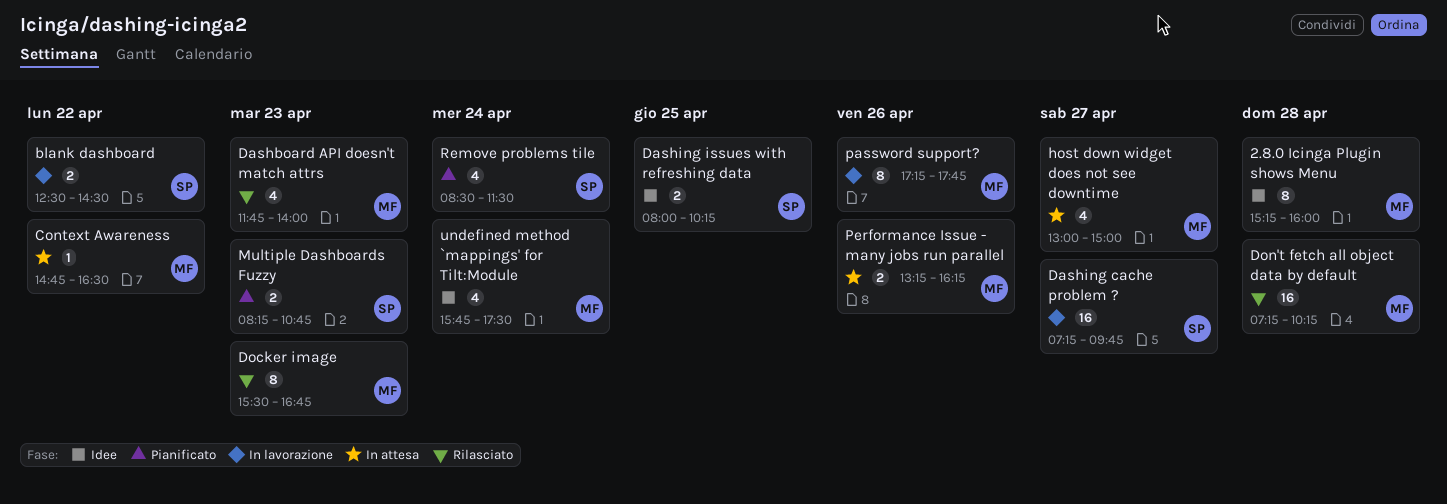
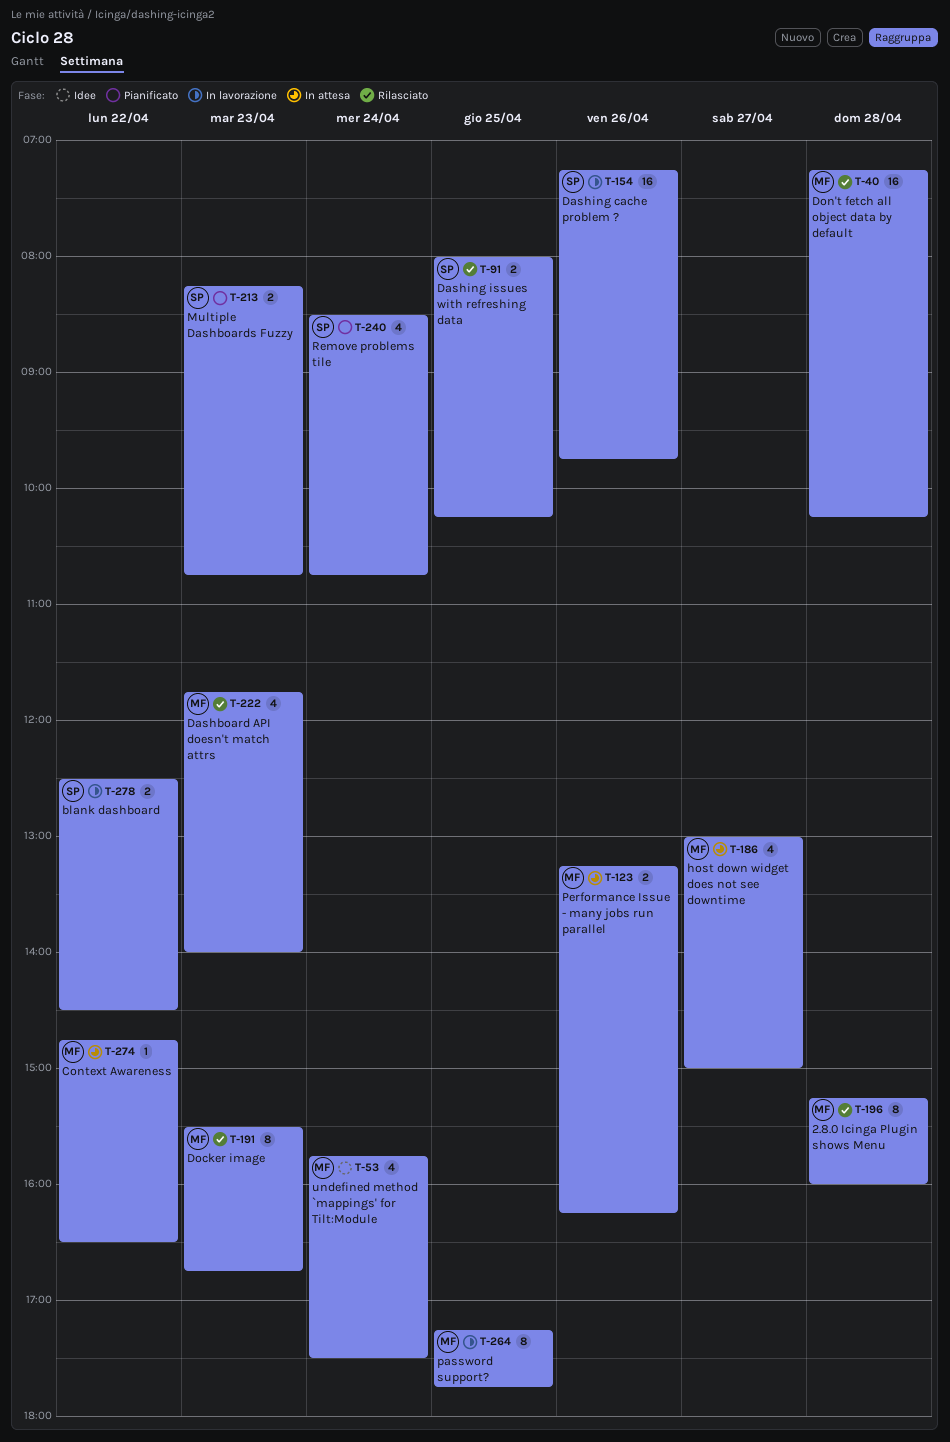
2.8.0 Icinga Plugin shows Menu, status: Idee -> Rilasciato
Dashing cache problem ?, day: Apr 27 -> Apr 26
Dashing issues with refreshing data, status: Idee -> Rilasciato
password support?, day: Apr 26 -> Apr 25
Remove problems tile, ends: 11:30 -> 10:45

